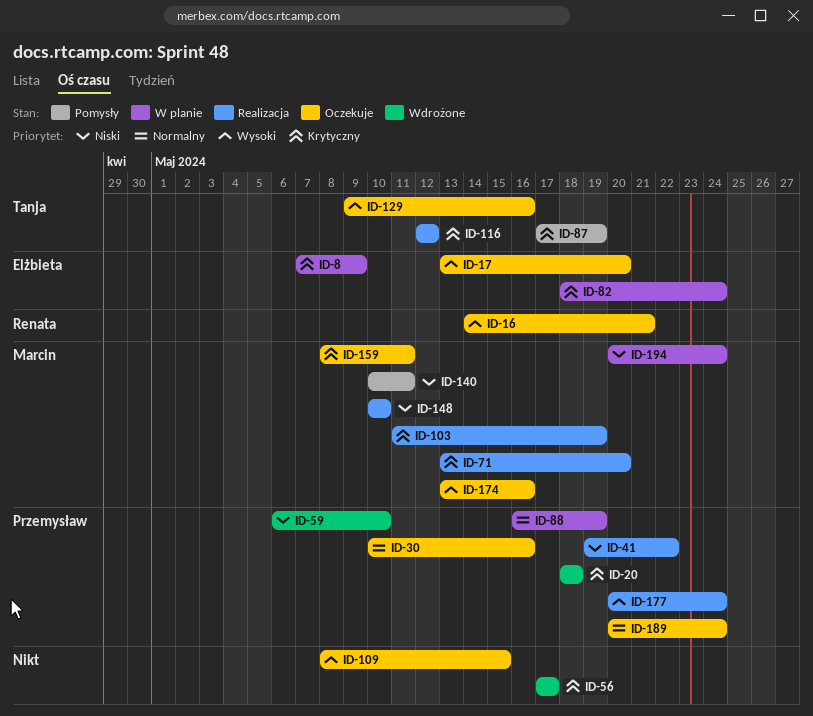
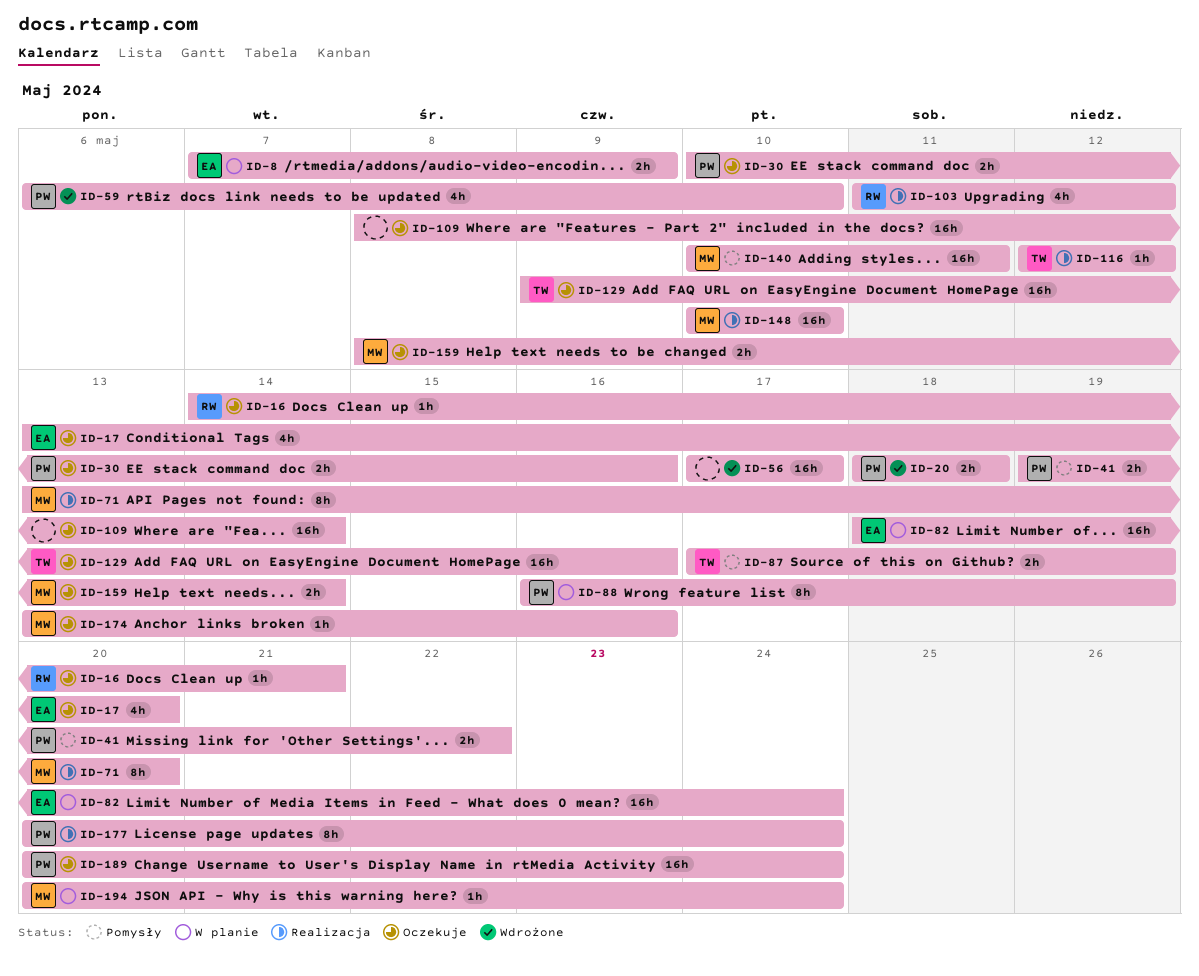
ID-41, status: Realizacja -> Pomysły
ID-103, owner: Marcin -> Renata
ID-103, due: May 19 -> May 12
ID-109, due: May 15 -> May 14
ID-159, due: May 11 -> May 14

